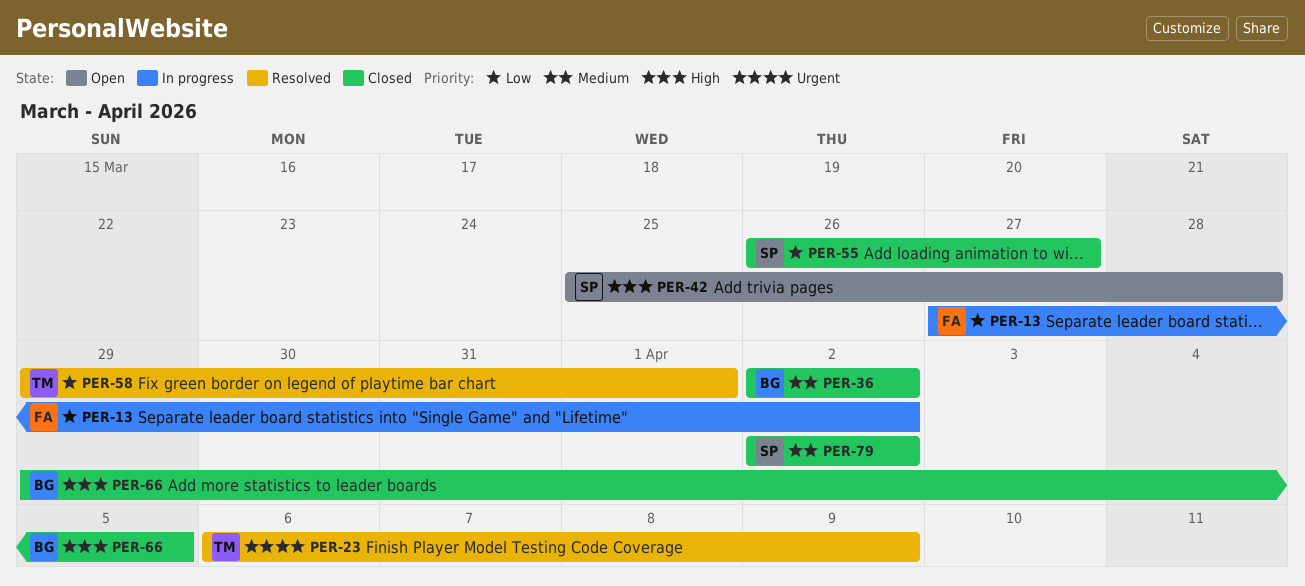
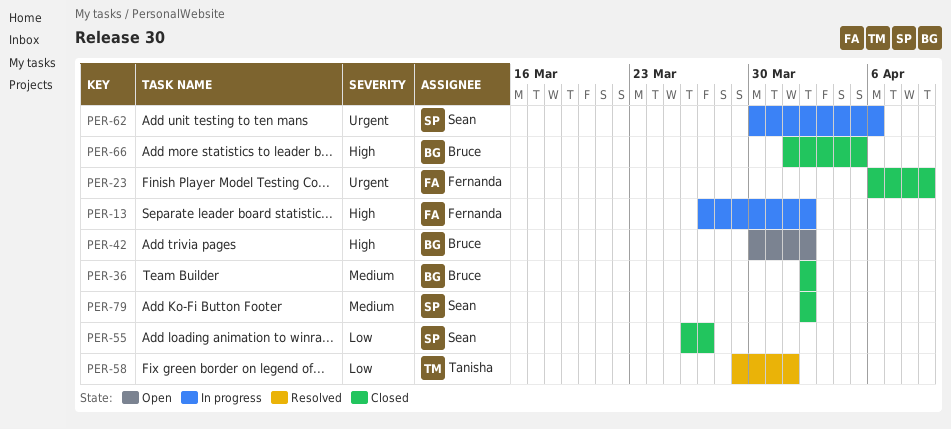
PER-13, priority: Low -> High
PER-23, status: Resolved -> Closed
PER-23, owner: Tanisha -> Fernanda
PER-42, owner: Sean -> Bruce
PER-42, start: Mar 25 -> Mar 30
PER-42, due: Mar 28 -> Apr 2
PER-62: none -> present
PER-66, start: Mar 29 -> Apr 1

